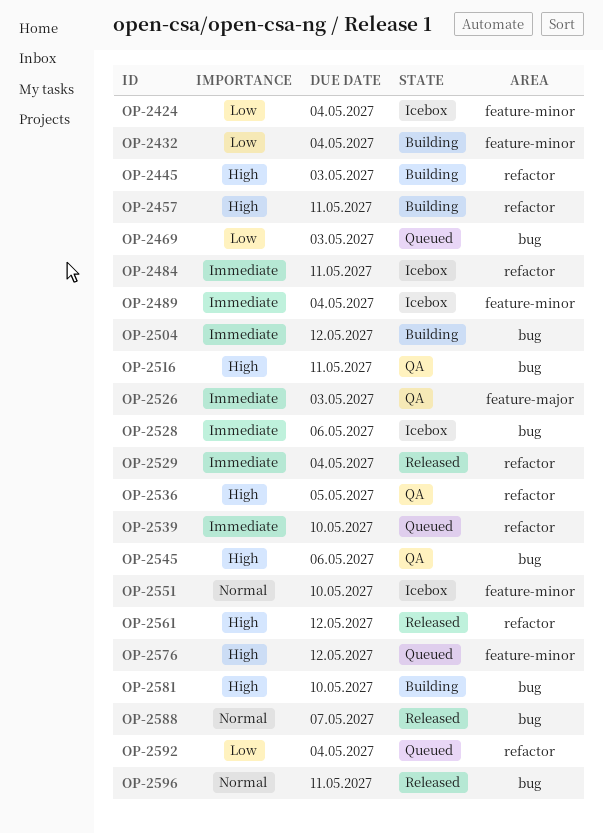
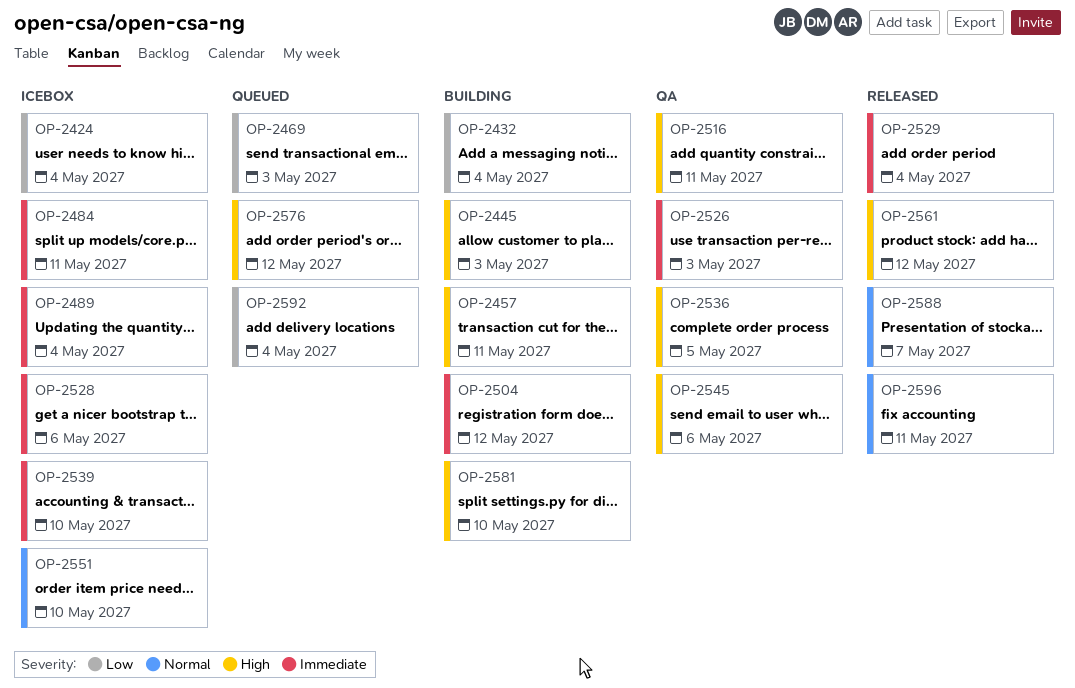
OP-2539, status: Queued -> Icebox

